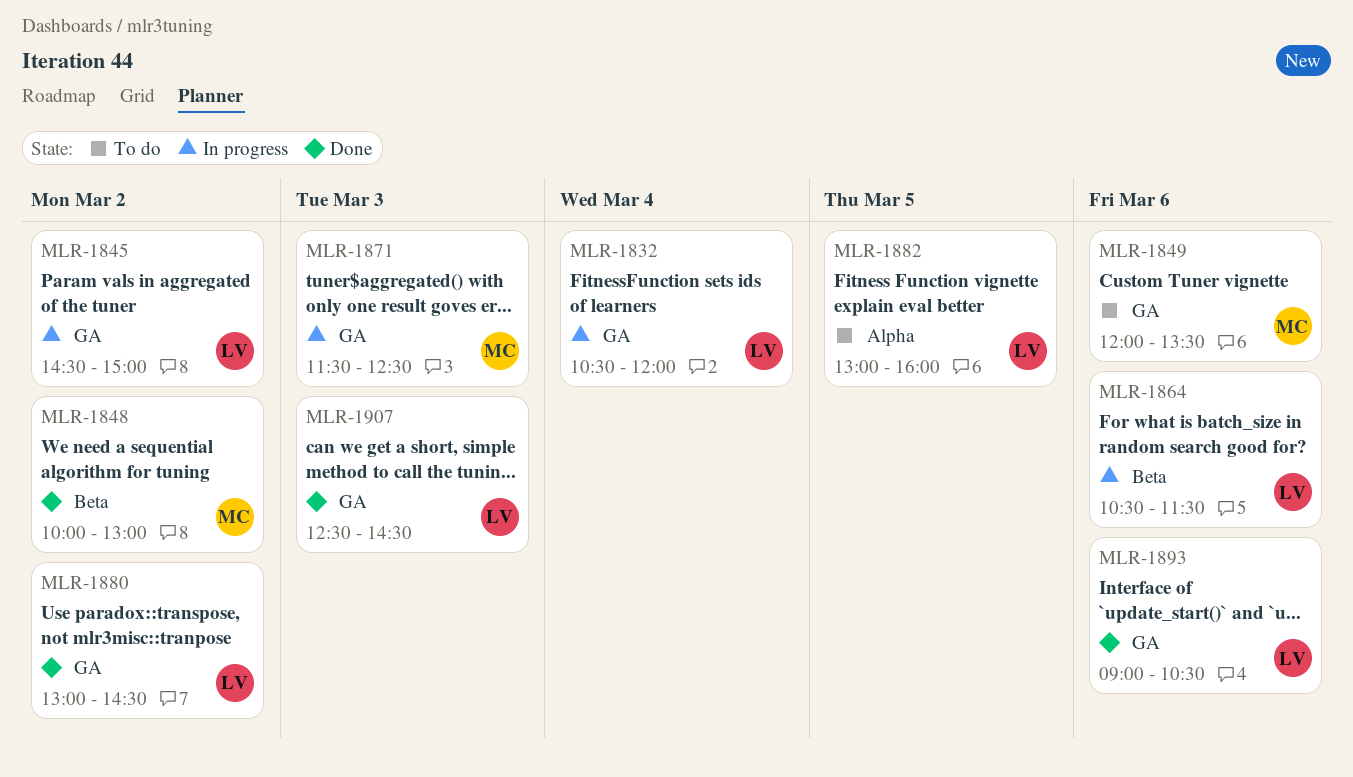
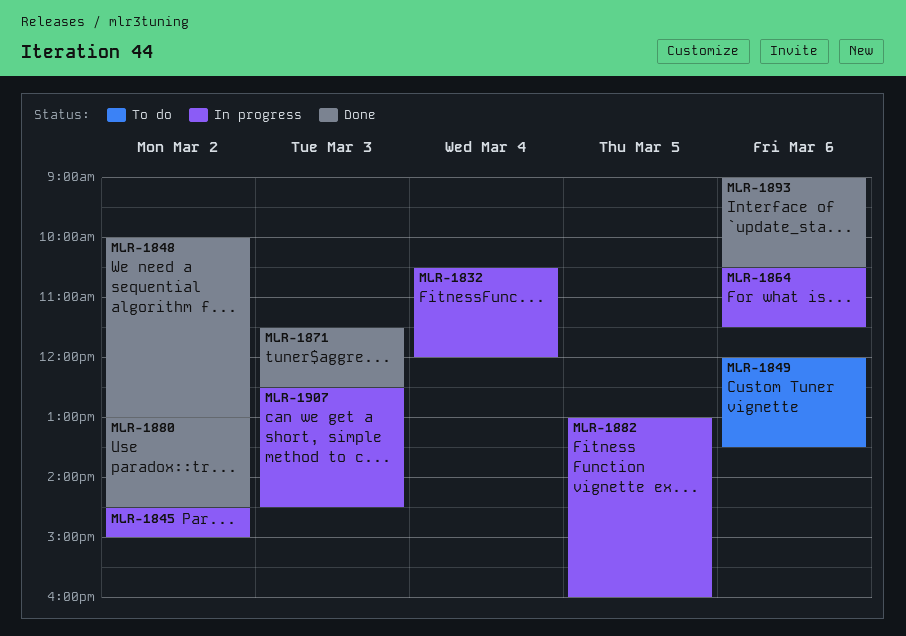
MLR-1871, status: In progress -> Done
MLR-1882, status: To do -> In progress
MLR-1907, status: Done -> In progress

